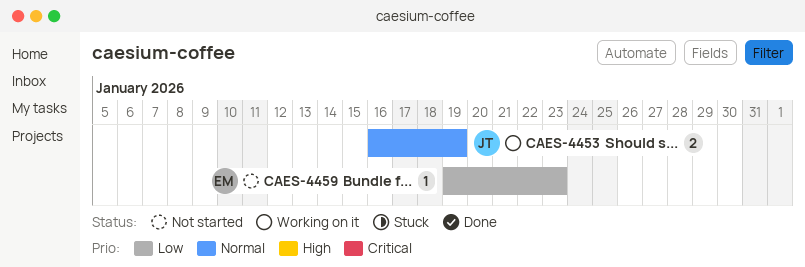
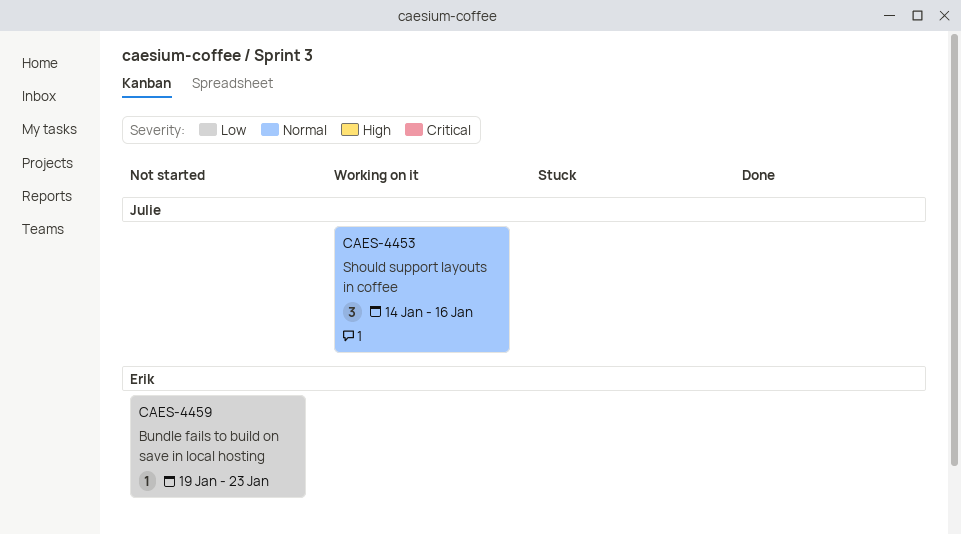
CAES-4453, estimate: 2 -> 3
CAES-4453, start: Jan 16 -> Jan 14
CAES-4453, due: Jan 19 -> Jan 16

